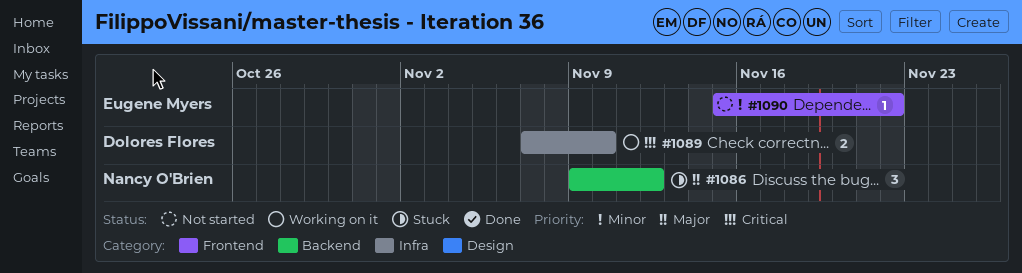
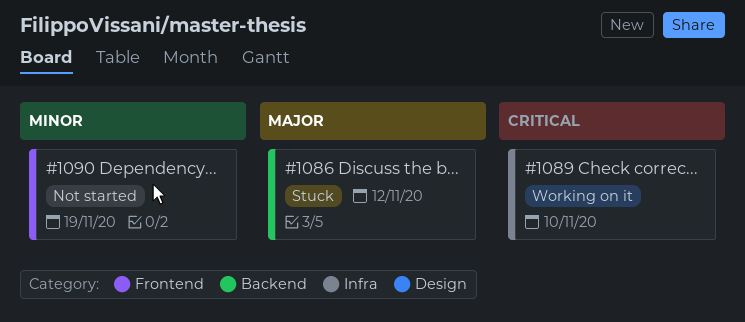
#1090, due: Nov 22 -> Nov 19

